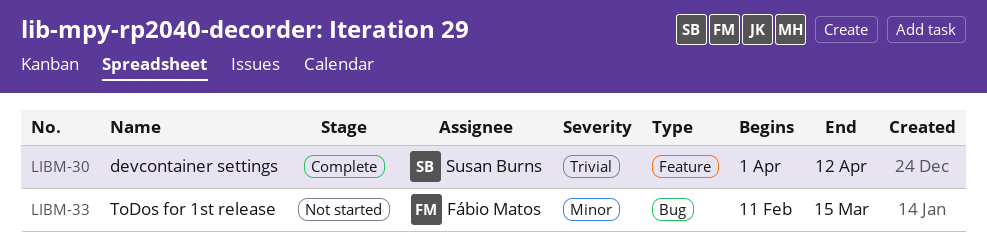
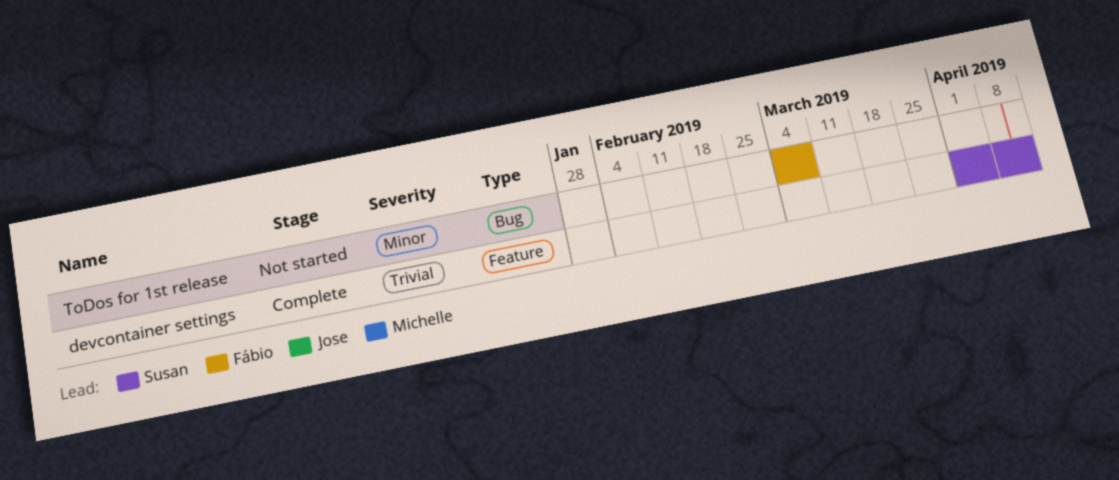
ToDos for 1st release, start: Feb 11 -> Mar 4
ToDos for 1st release, due: Mar 15 -> Mar 8

